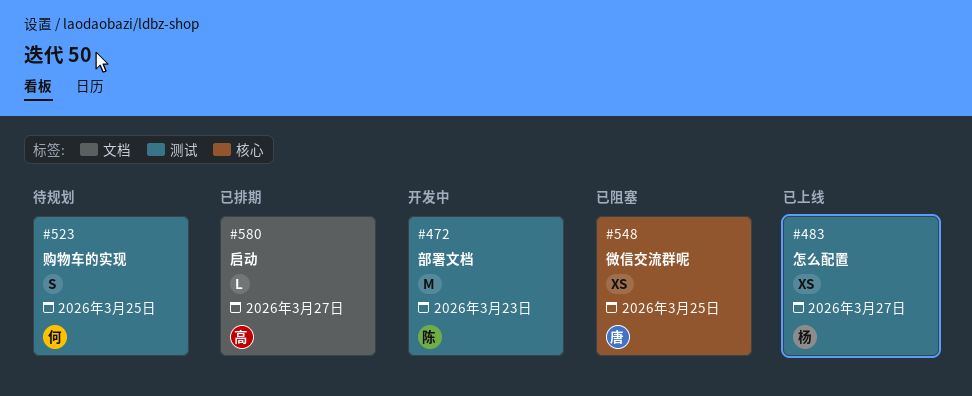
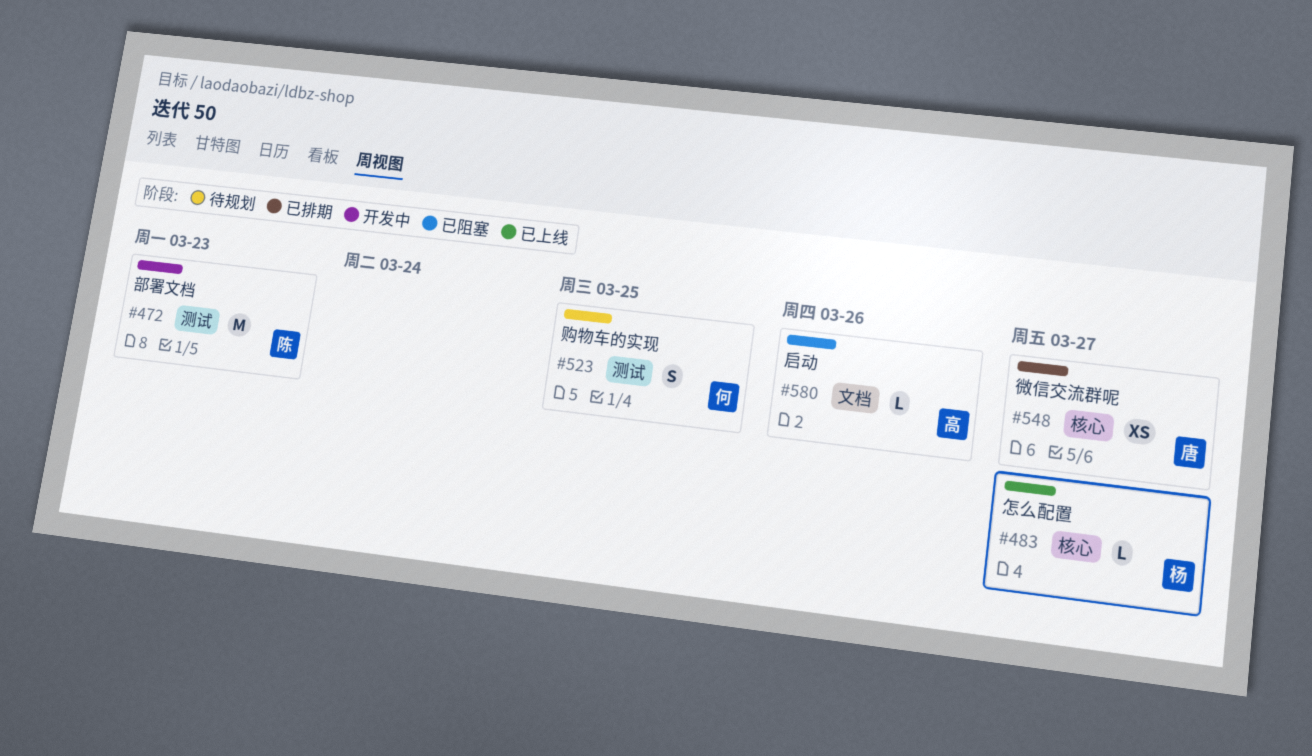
#483, label: 测试 -> 核心
#483, estimate: XS -> L
#548, status: 已阻塞 -> 已排期
#548, due: Mar 25 -> Mar 27
#580, status: 已排期 -> 已阻塞
#580, due: Mar 27 -> Mar 26

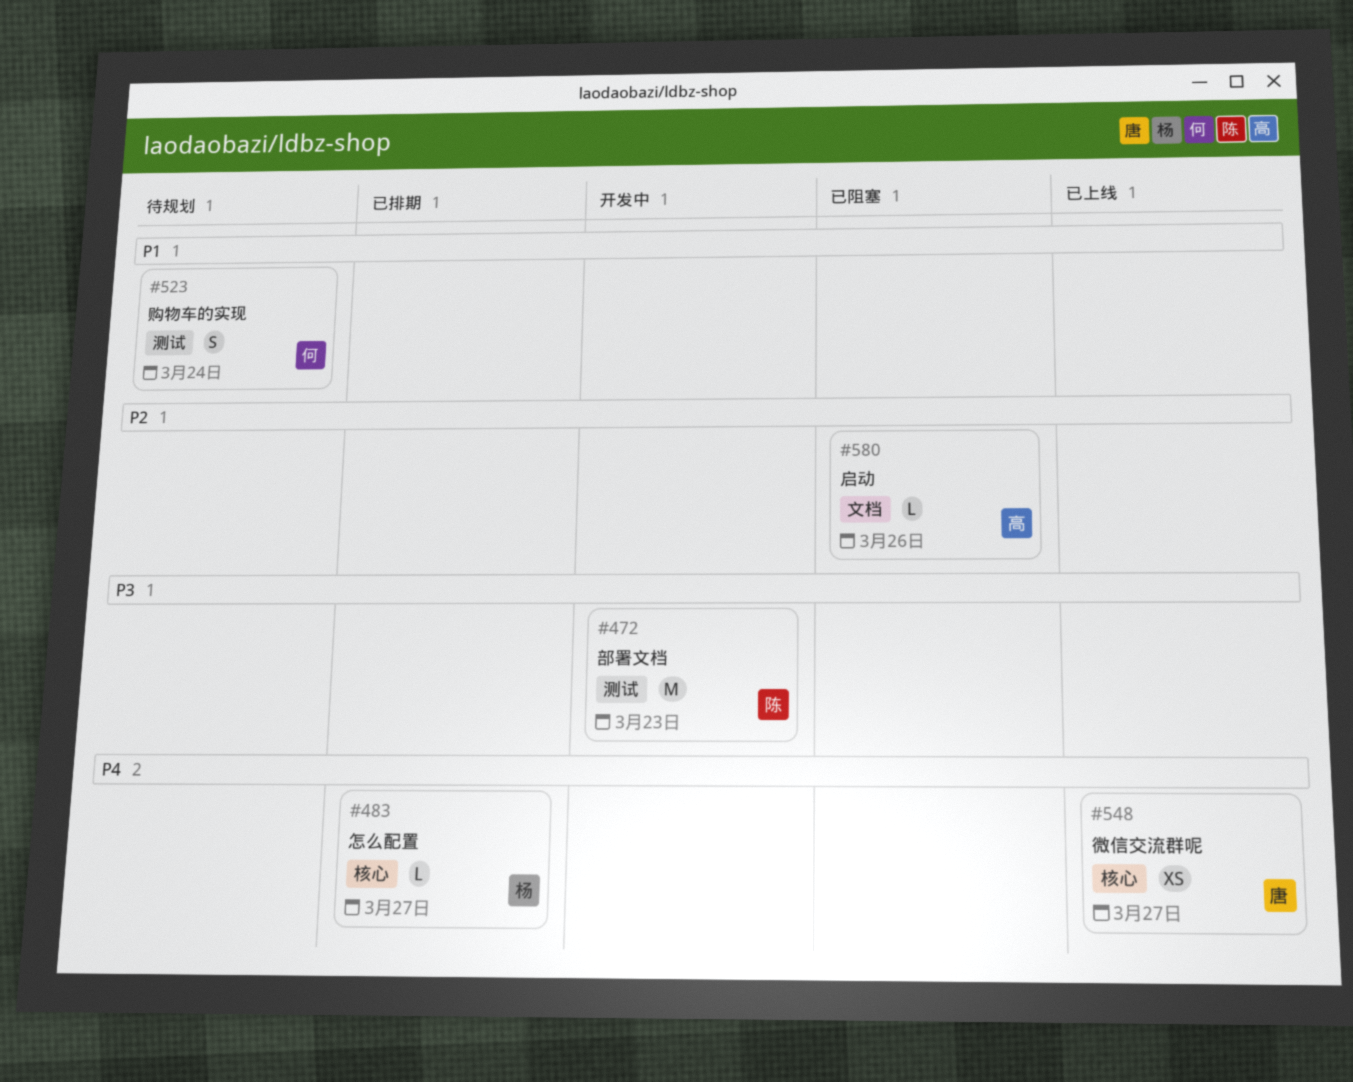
#483, status: 已上线 -> 已排期
#523, due: Mar 25 -> Mar 24
#548, status: 已排期 -> 已上线

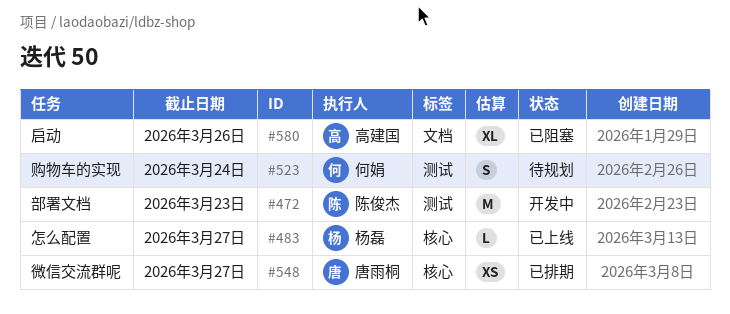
#483, status: 已排期 -> 已上线
#548, status: 已上线 -> 已排期
#580, estimate: L -> XL

